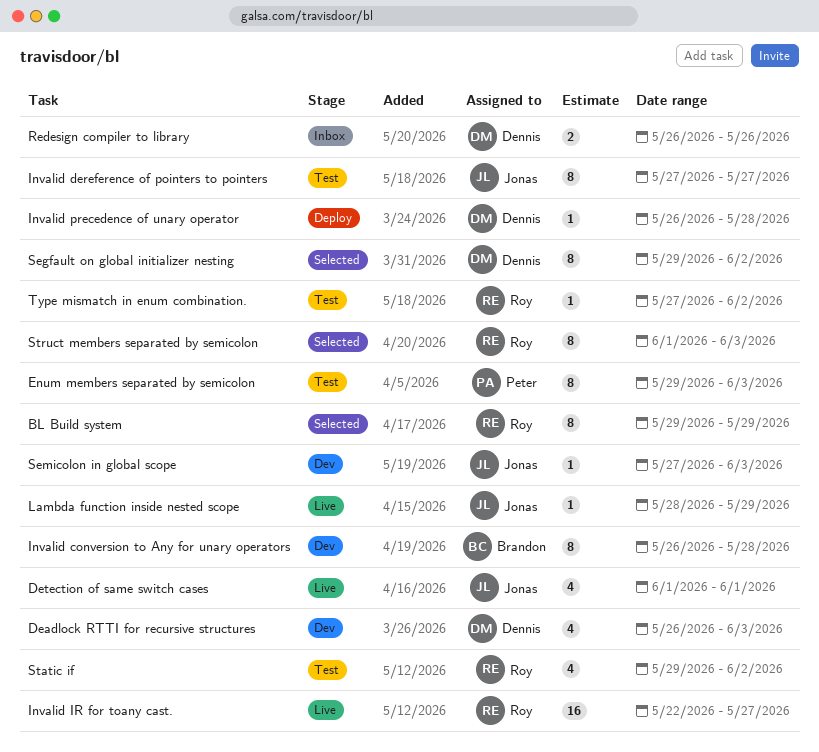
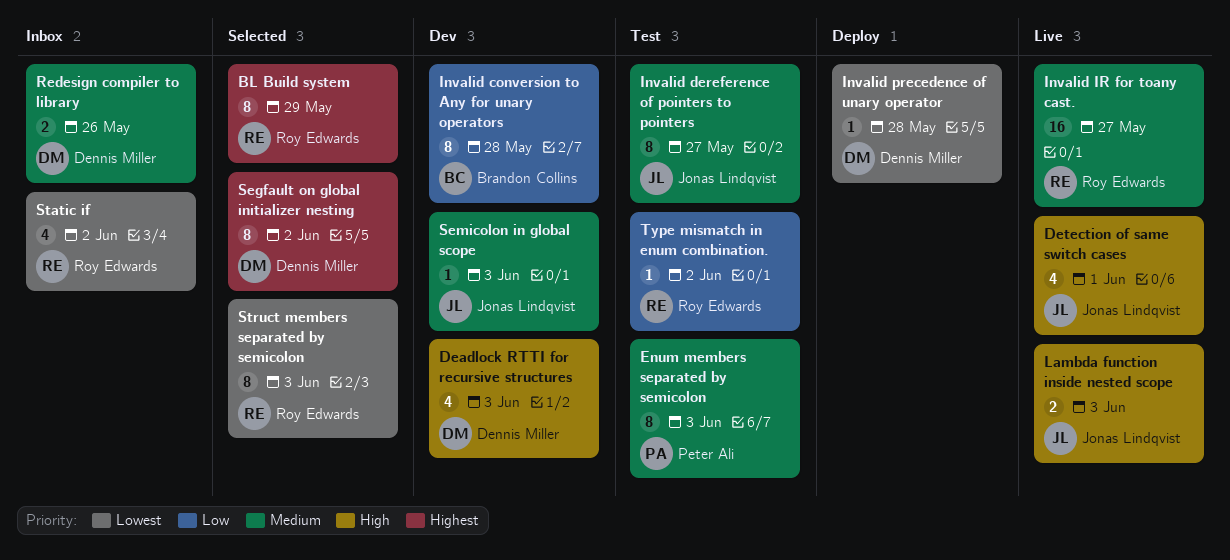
Lambda function inside nested scope, estimate: 1 -> 2
Lambda function inside nested scope, due: May 29 -> Jun 3
Static if, status: Test -> Inbox

